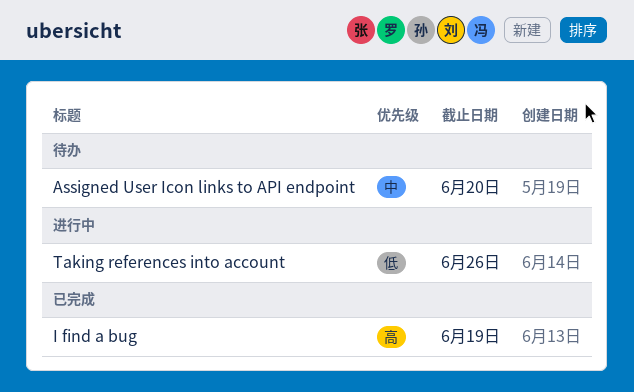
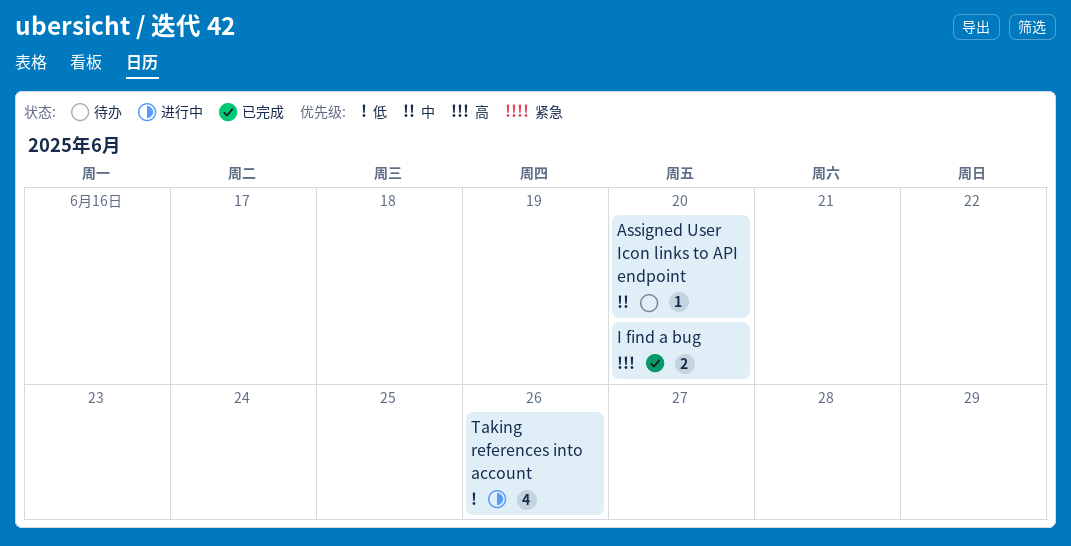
I find a bug, due: Jun 19 -> Jun 20

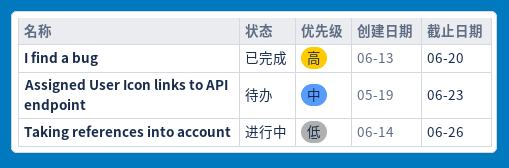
Assigned User Icon links to API endpoint, due: Jun 20 -> Jun 23

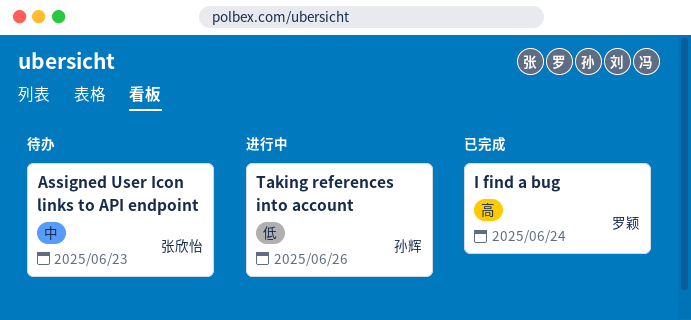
I find a bug, due: Jun 20 -> Jun 24

